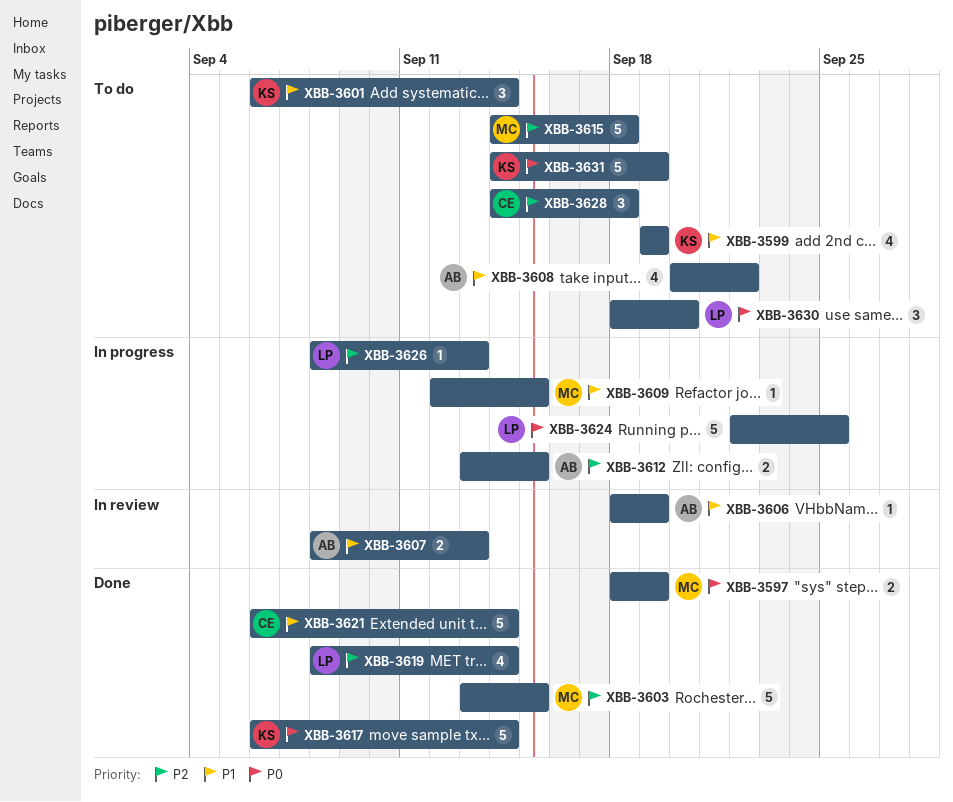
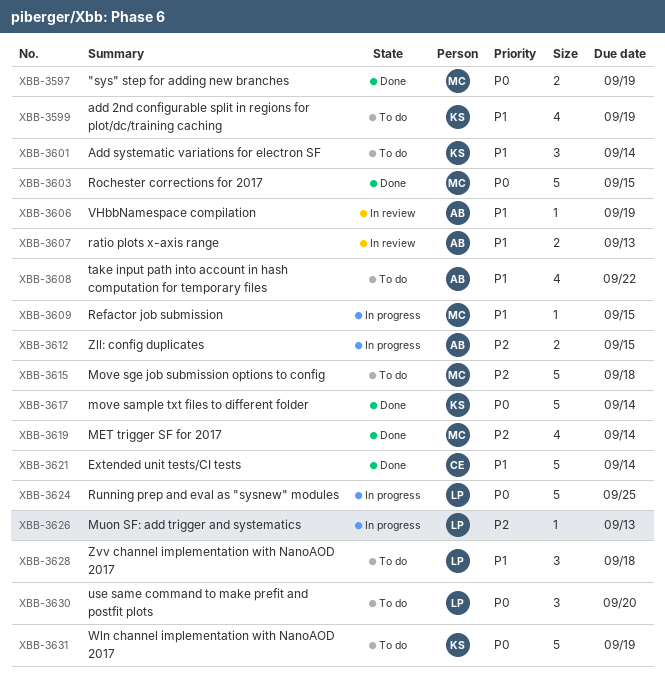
XBB-3603, priority: P2 -> P0
XBB-3619, owner: LP -> MC
XBB-3628, owner: CE -> LP
XBB-3628, priority: P2 -> P1

